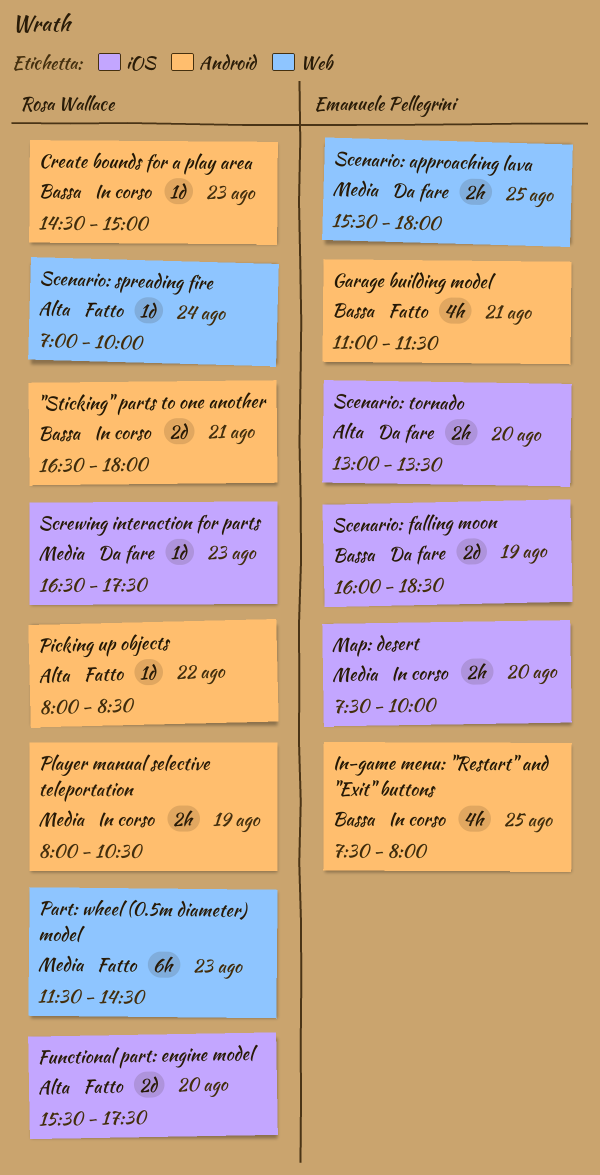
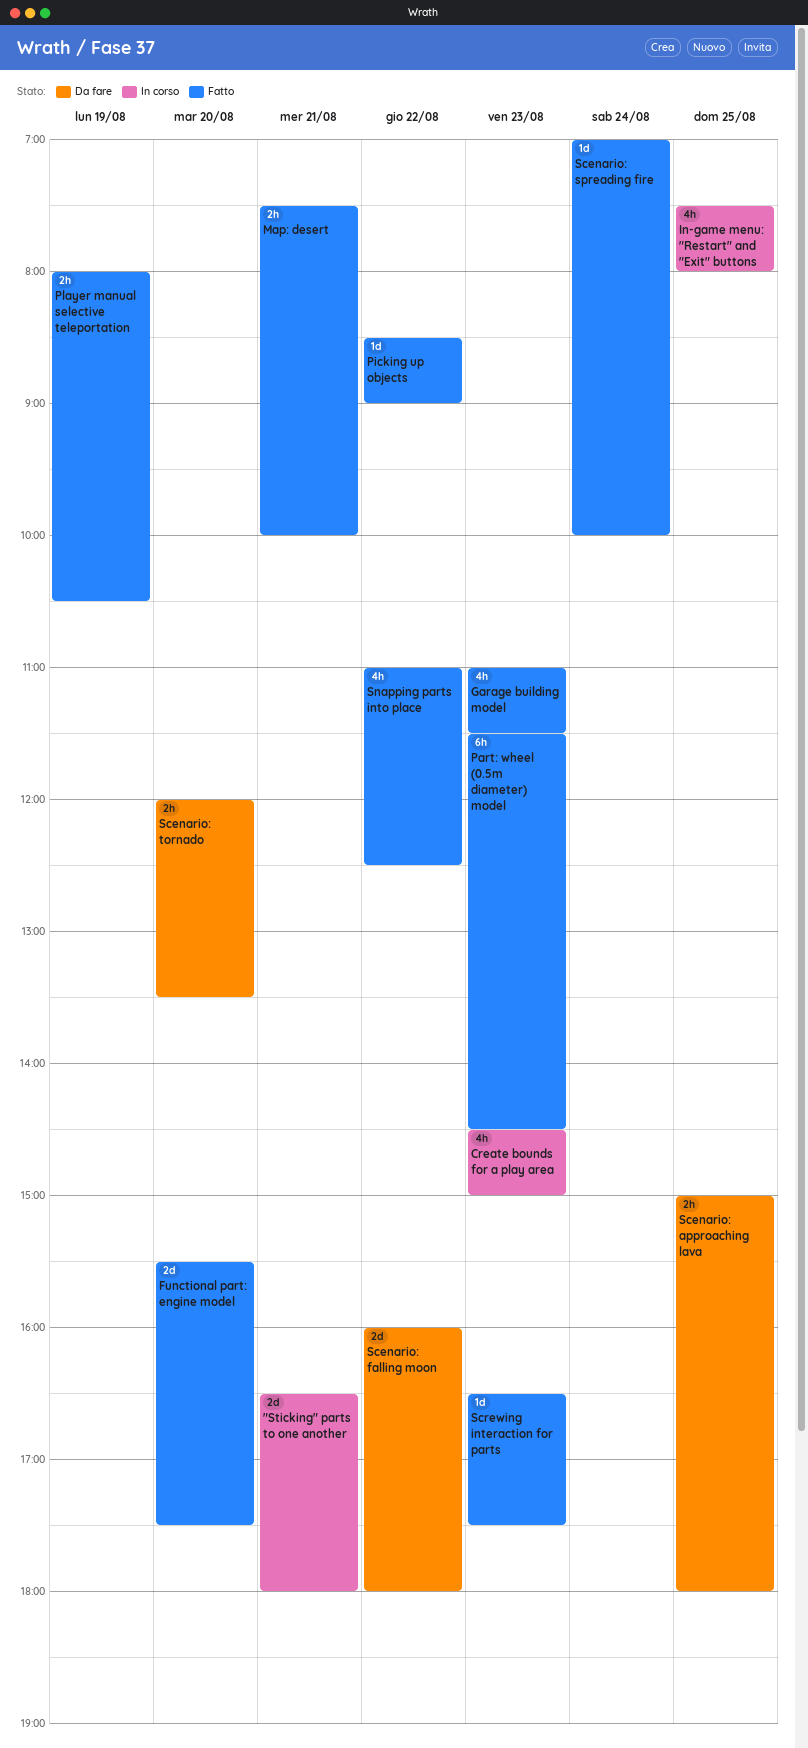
Create bounds for a play area, estimate: 1d -> 4h
Garage building model, day: Aug 21 -> Aug 23
Map: desert, status: In corso -> Fatto
Map: desert, day: Aug 20 -> Aug 21
Picking up objects, begins: 08:00 -> 08:30
Picking up objects, ends: 08:30 -> 09:00
Player manual selective teleportation, status: In corso -> Fatto
Scenario: approaching lava, begins: 15:30 -> 15:00
Scenario: falling moon, day: Aug 19 -> Aug 22
Scenario: falling moon, ends: 18:30 -> 18:00
Scenario: tornado, begins: 13:00 -> 12:00
Screwing interaction for parts, status: Da fare -> Fatto
Snapping parts into place: none -> present

